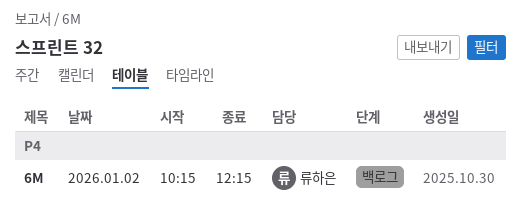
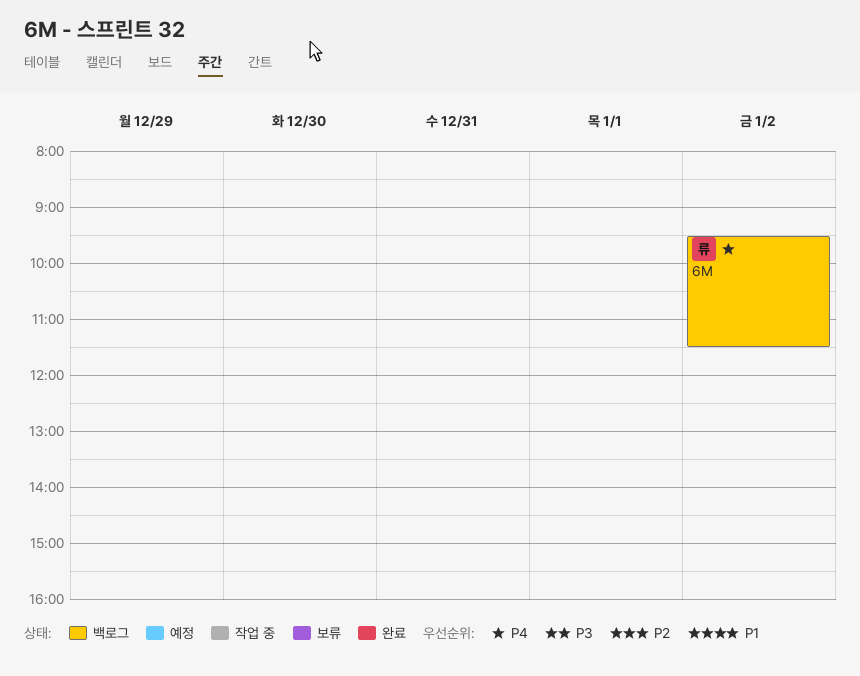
6M, begins: 10:15 -> 09:30
6M, ends: 12:15 -> 11:30

